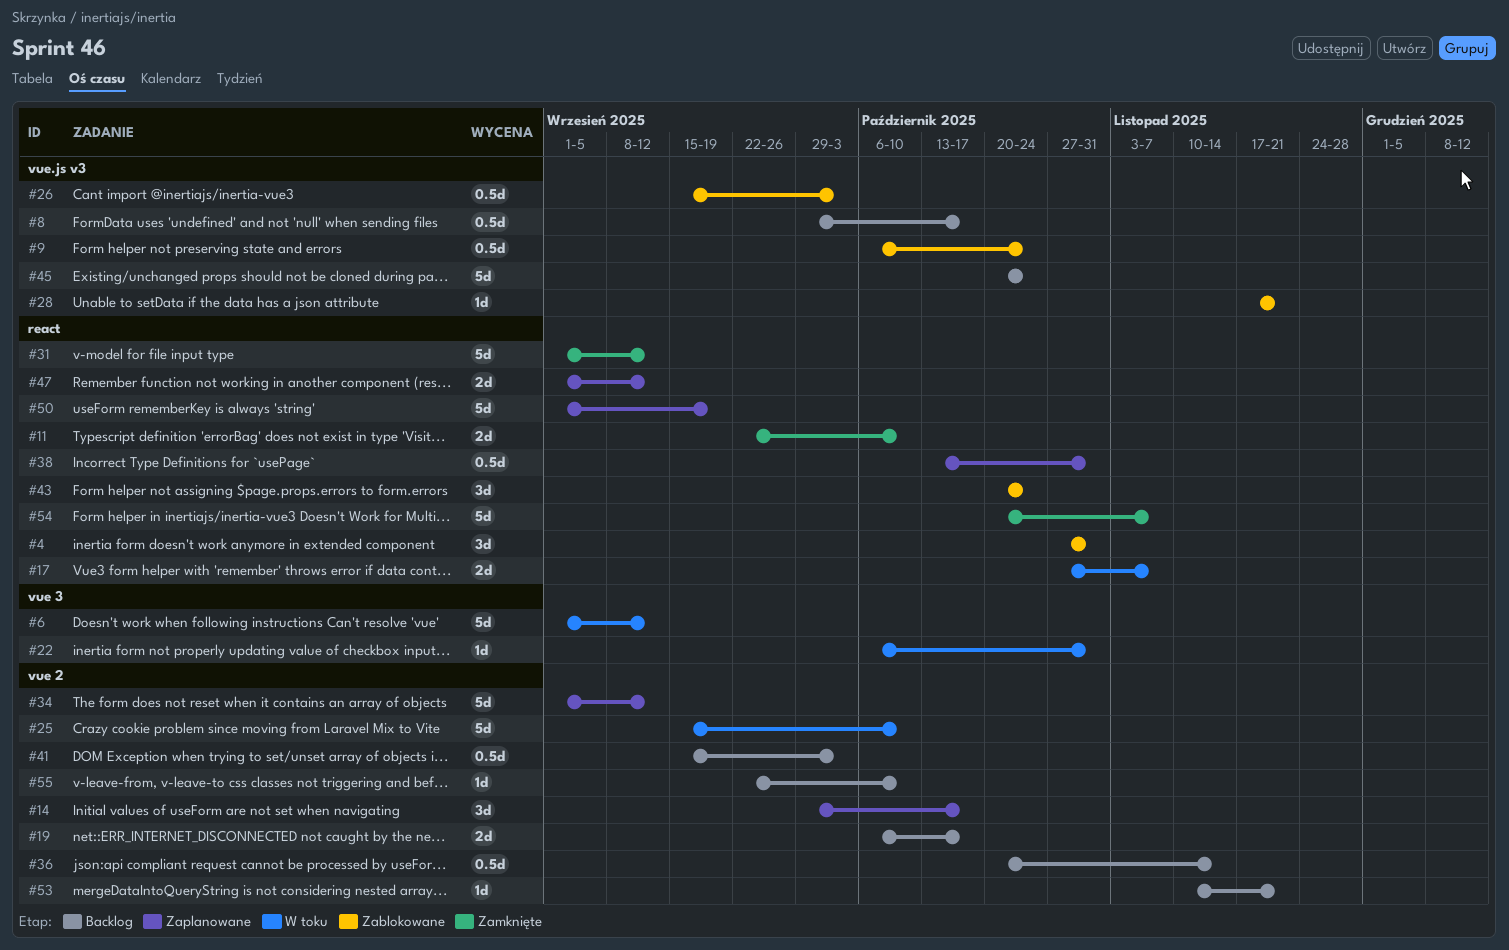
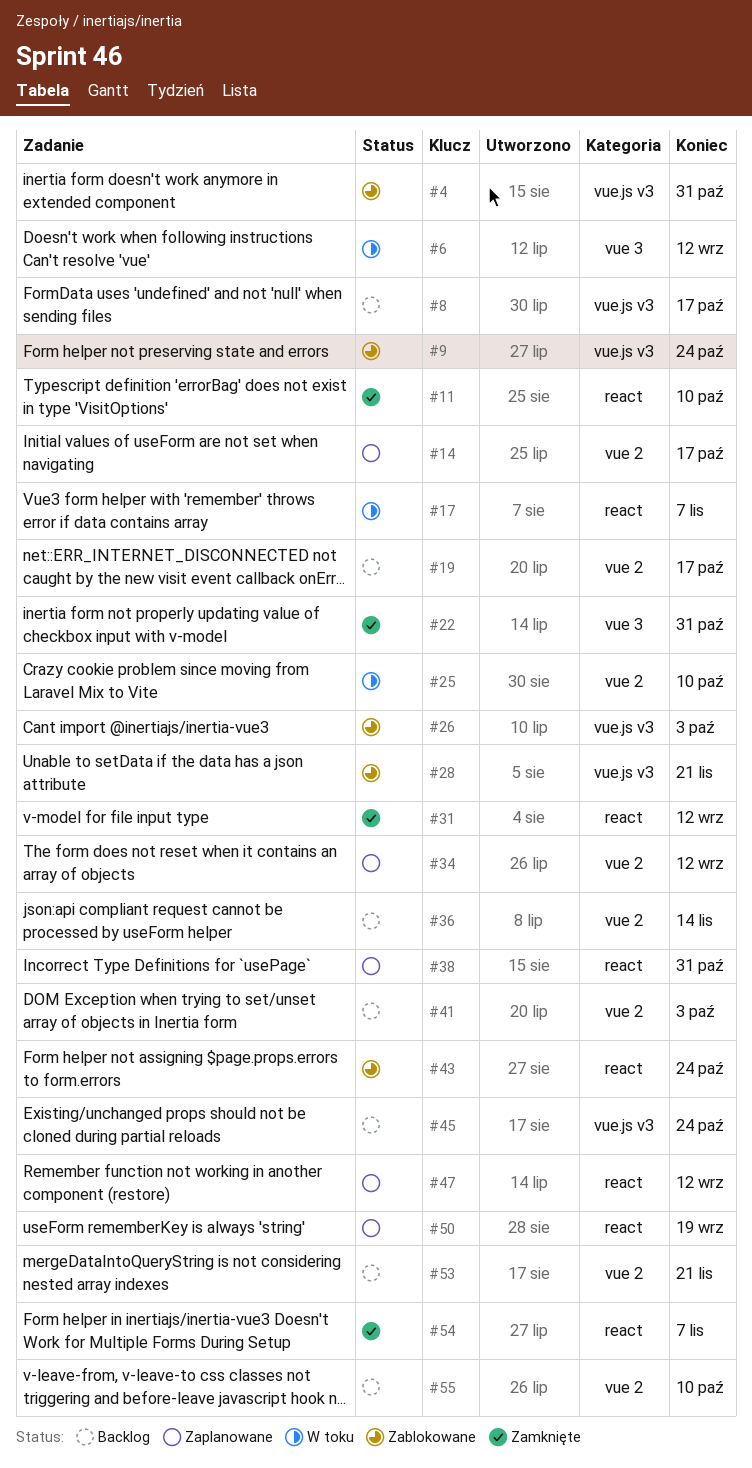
#4, label: react -> vue.js v3
#22, status: W toku -> Zamknięte

